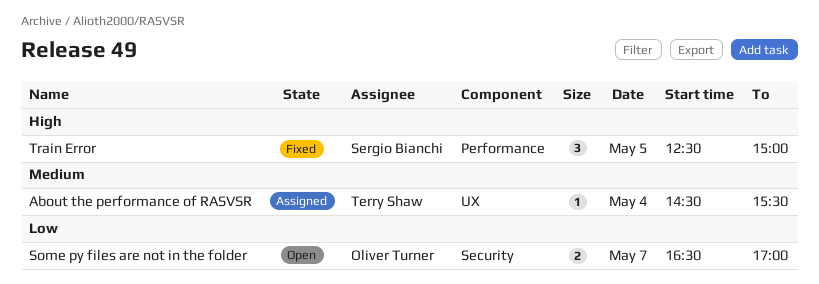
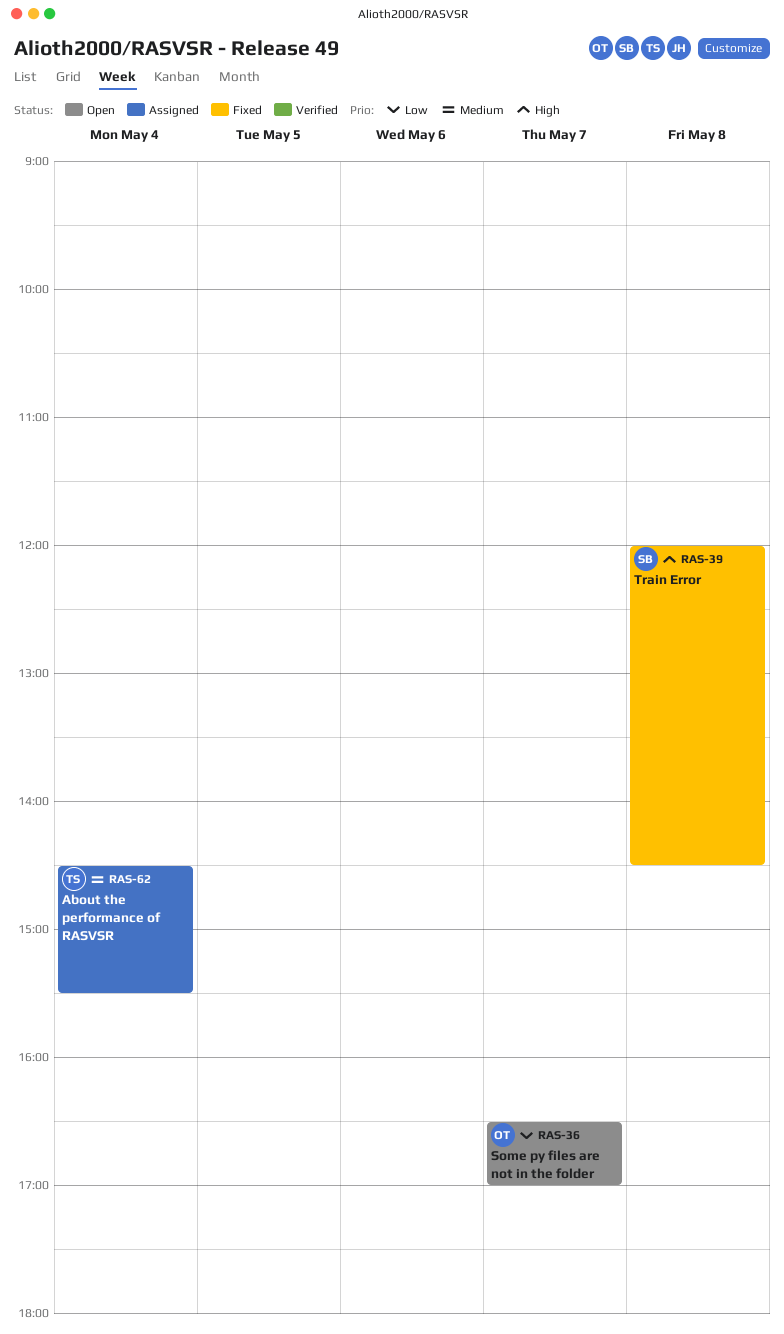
Train Error, day: May 5 -> May 8
Train Error, begins: 12:30 -> 12:00
Train Error, ends: 15:00 -> 14:30

